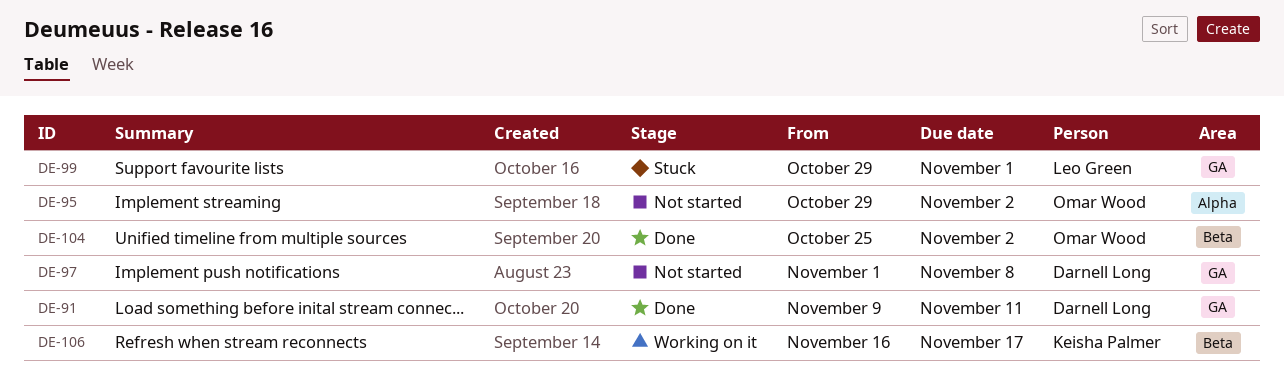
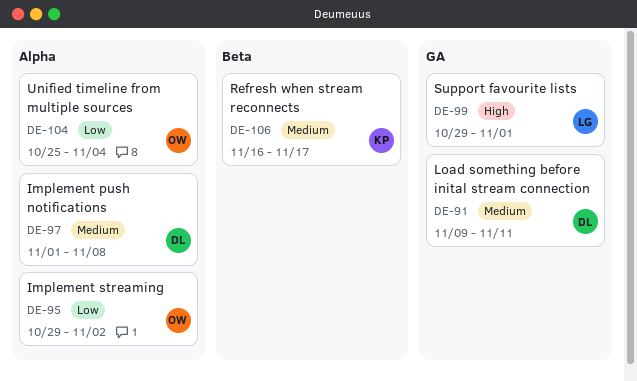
DE-97, label: GA -> Alpha
DE-104, label: Beta -> Alpha
DE-104, due: Nov 2 -> Nov 4

